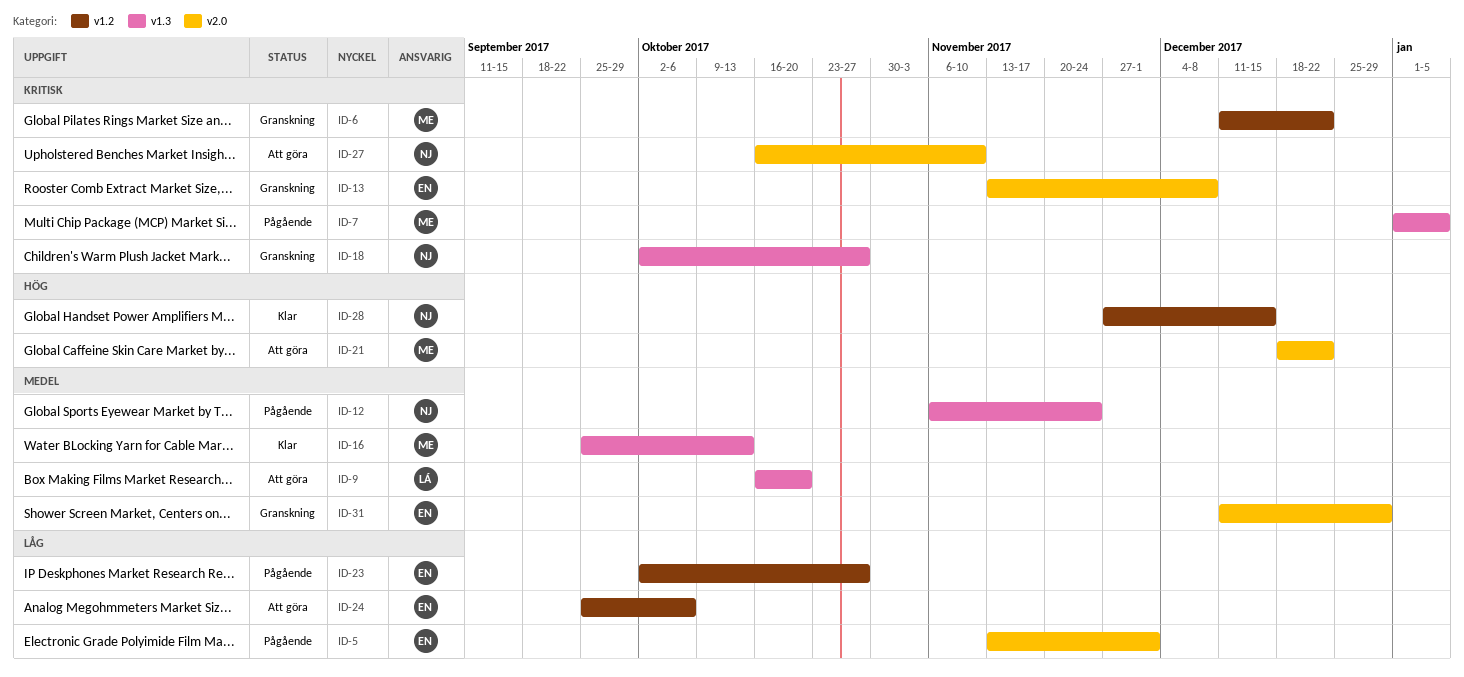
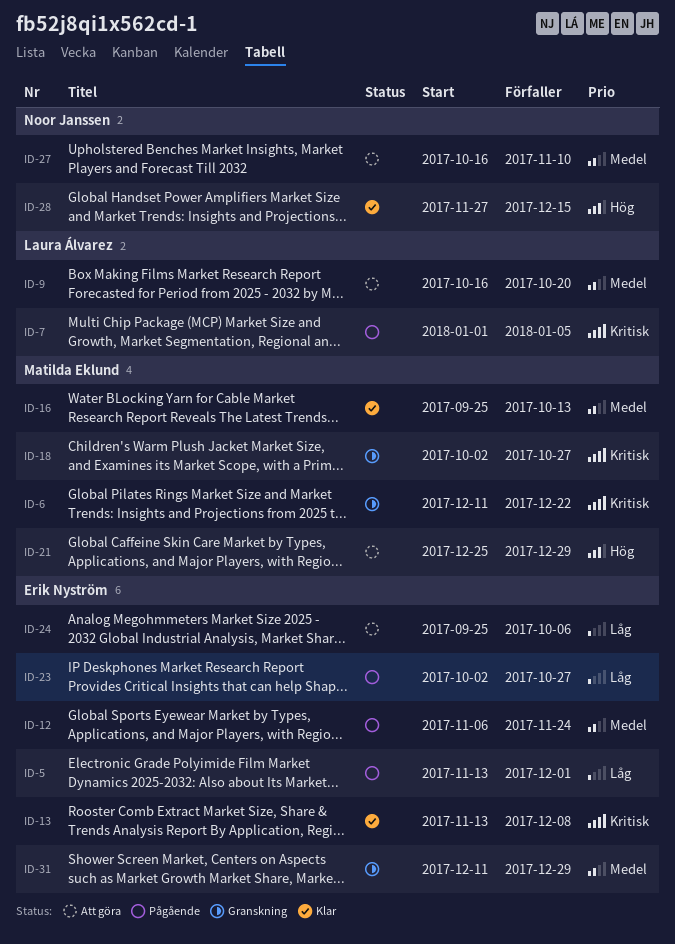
ID-7, owner: Matilda Eklund -> Laura Álvarez
ID-12, owner: Noor Janssen -> Erik Nyström
ID-13, status: Granskning -> Klar
ID-18, owner: Noor Janssen -> Matilda Eklund
ID-21, start: Dec 18 -> Dec 25
ID-21, due: Dec 22 -> Dec 29
ID-27, priority: Kritisk -> Medel

